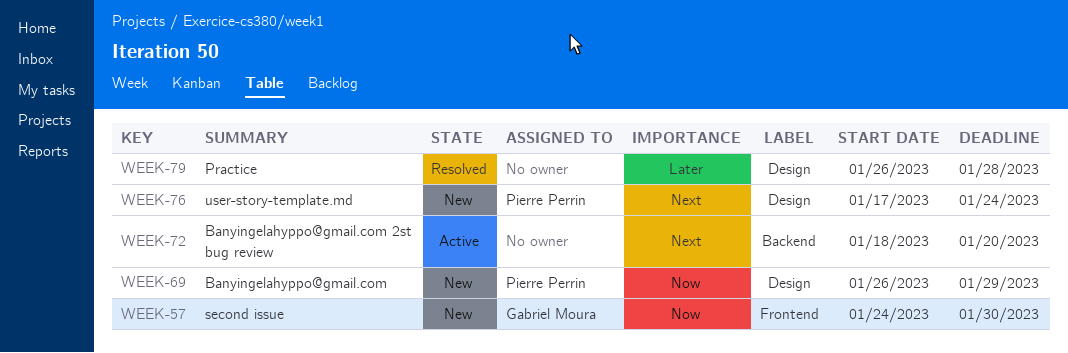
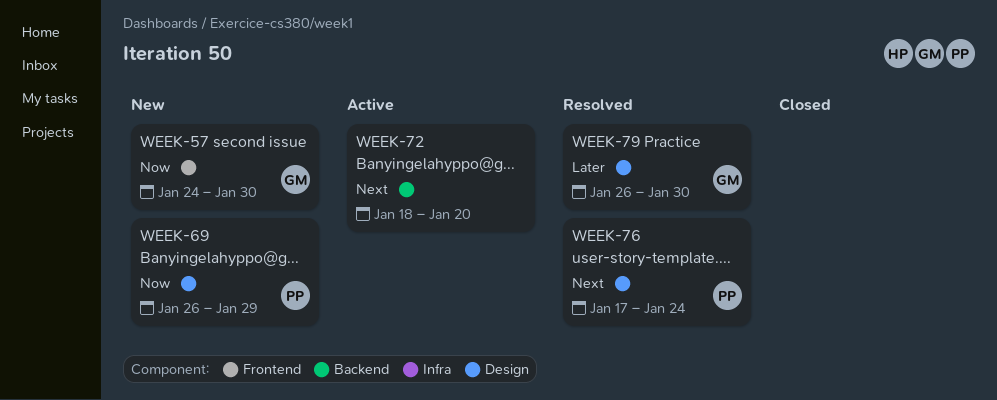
WEEK-76, status: New -> Resolved
WEEK-79, owner: none -> Gabriel Moura
WEEK-79, due: Jan 28 -> Jan 30

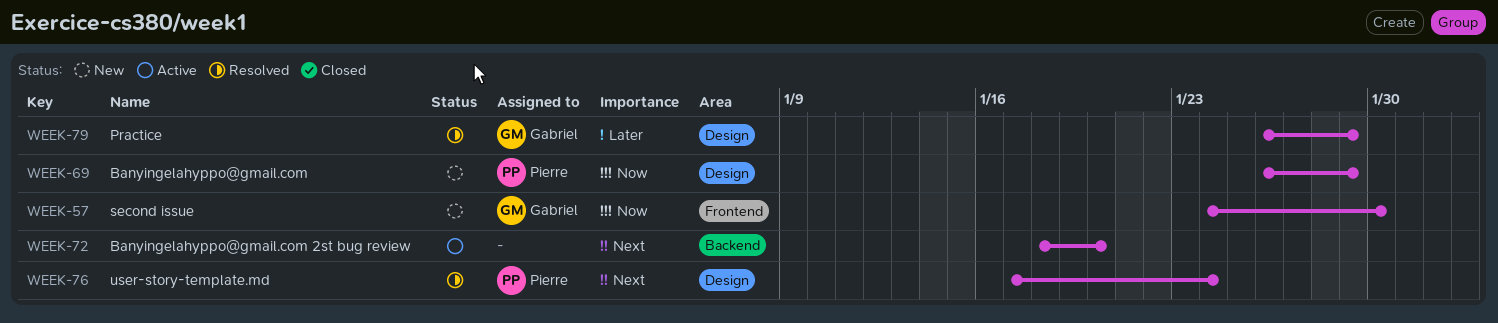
WEEK-79, due: Jan 30 -> Jan 29

